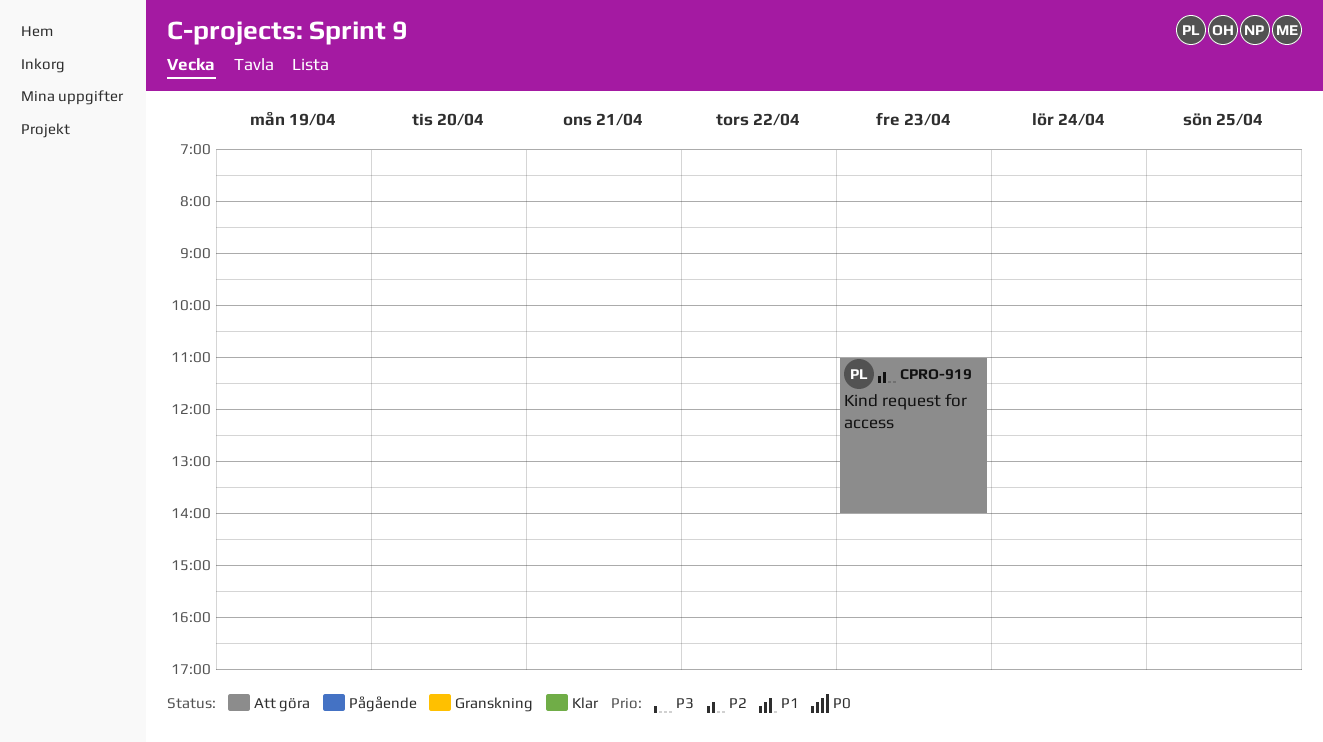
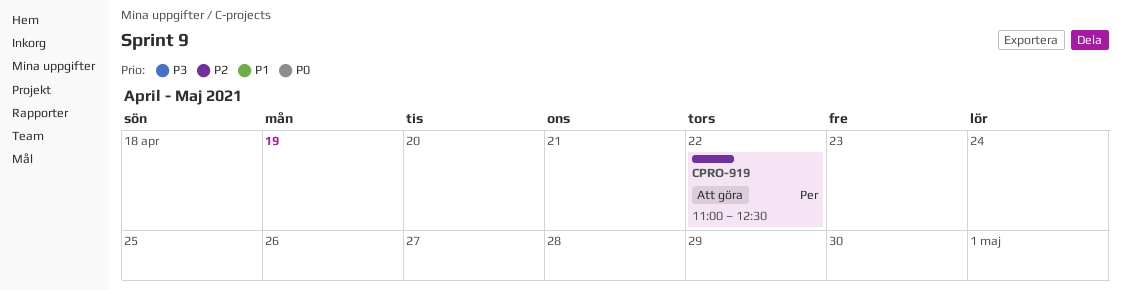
CPRO-919, day: Apr 23 -> Apr 22
CPRO-919, ends: 14:00 -> 12:30

